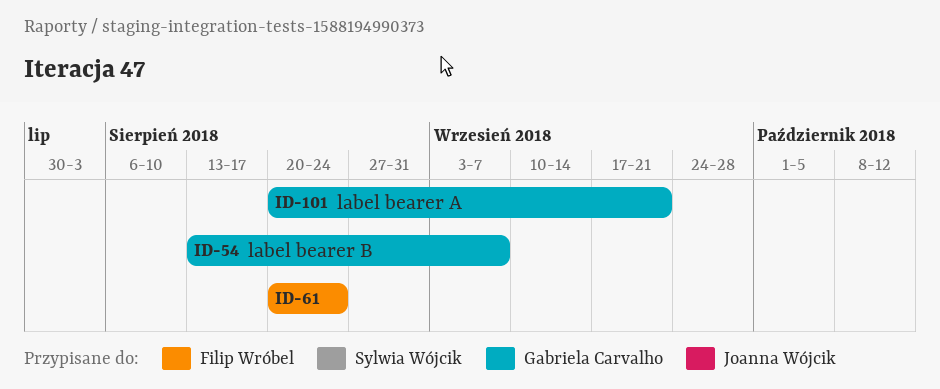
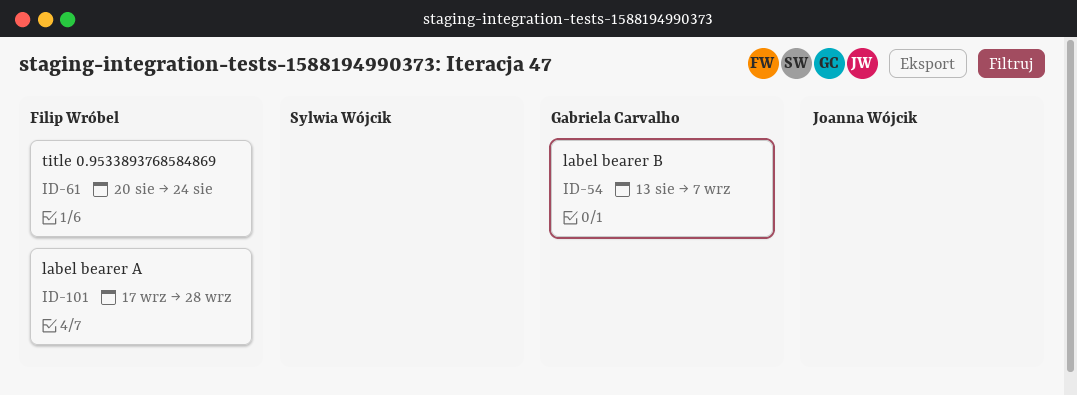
ID-101, owner: Gabriela Carvalho -> Filip Wróbel
ID-101, start: Aug 20 -> Sep 17
ID-101, due: Sep 21 -> Sep 28

